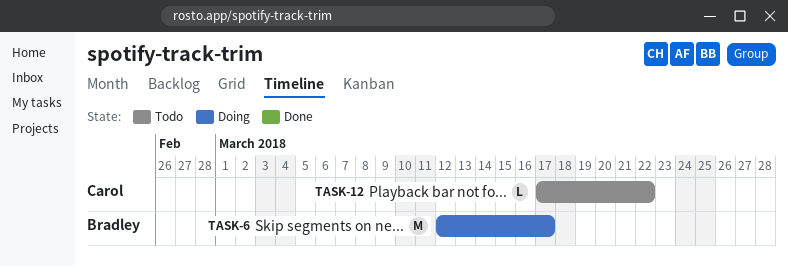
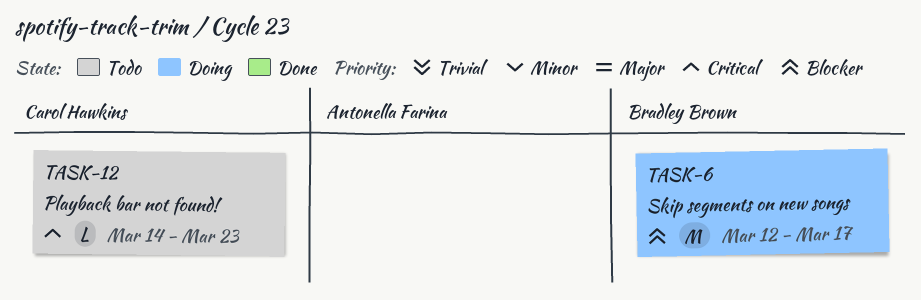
TASK-12, start: Mar 17 -> Mar 14
TASK-12, due: Mar 22 -> Mar 23

